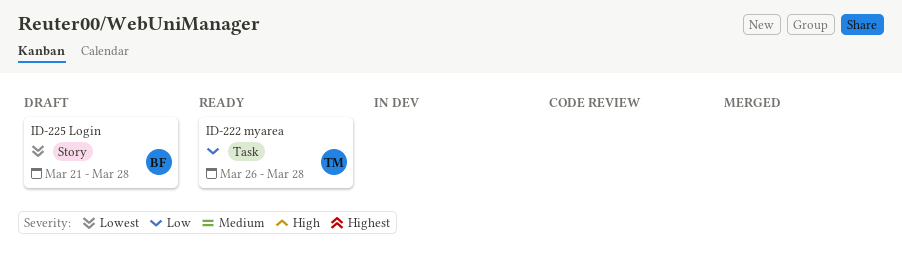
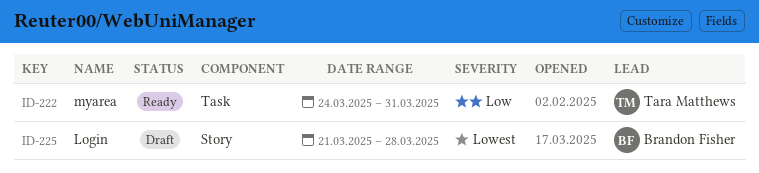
ID-222, start: Mar 26 -> Mar 24
ID-222, due: Mar 28 -> Mar 31

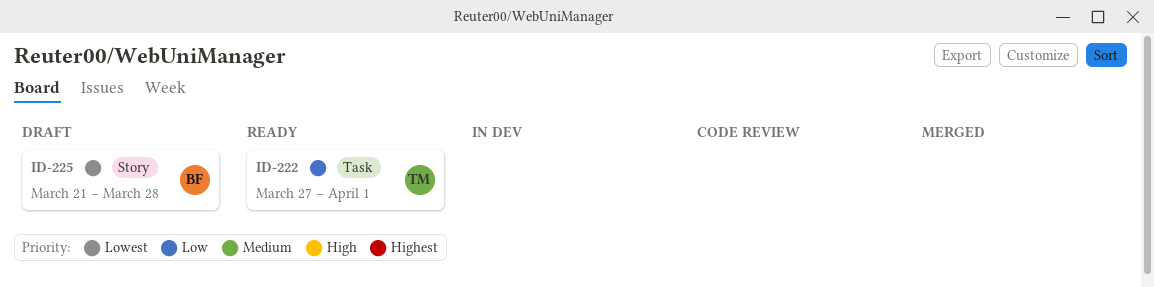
ID-222, start: Mar 24 -> Mar 27
ID-222, due: Mar 31 -> Apr 1

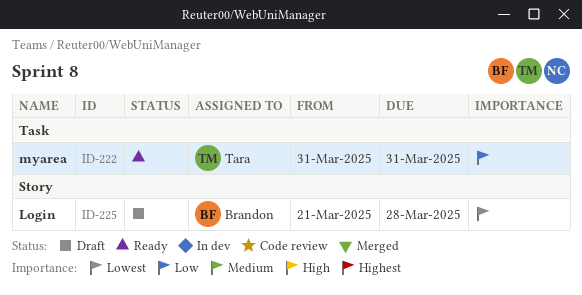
ID-222, start: Mar 27 -> Mar 31
ID-222, due: Apr 1 -> Mar 31

